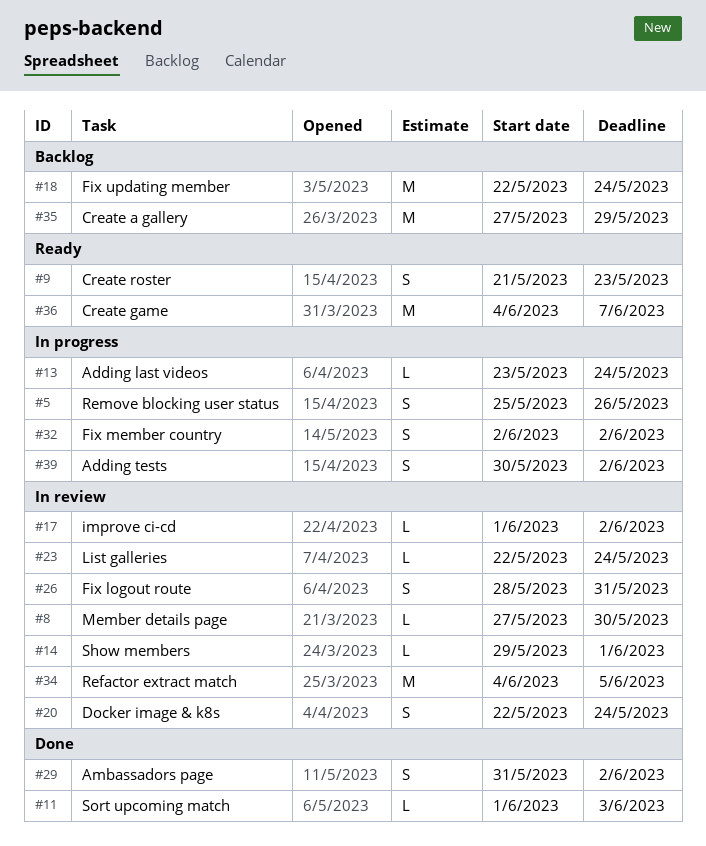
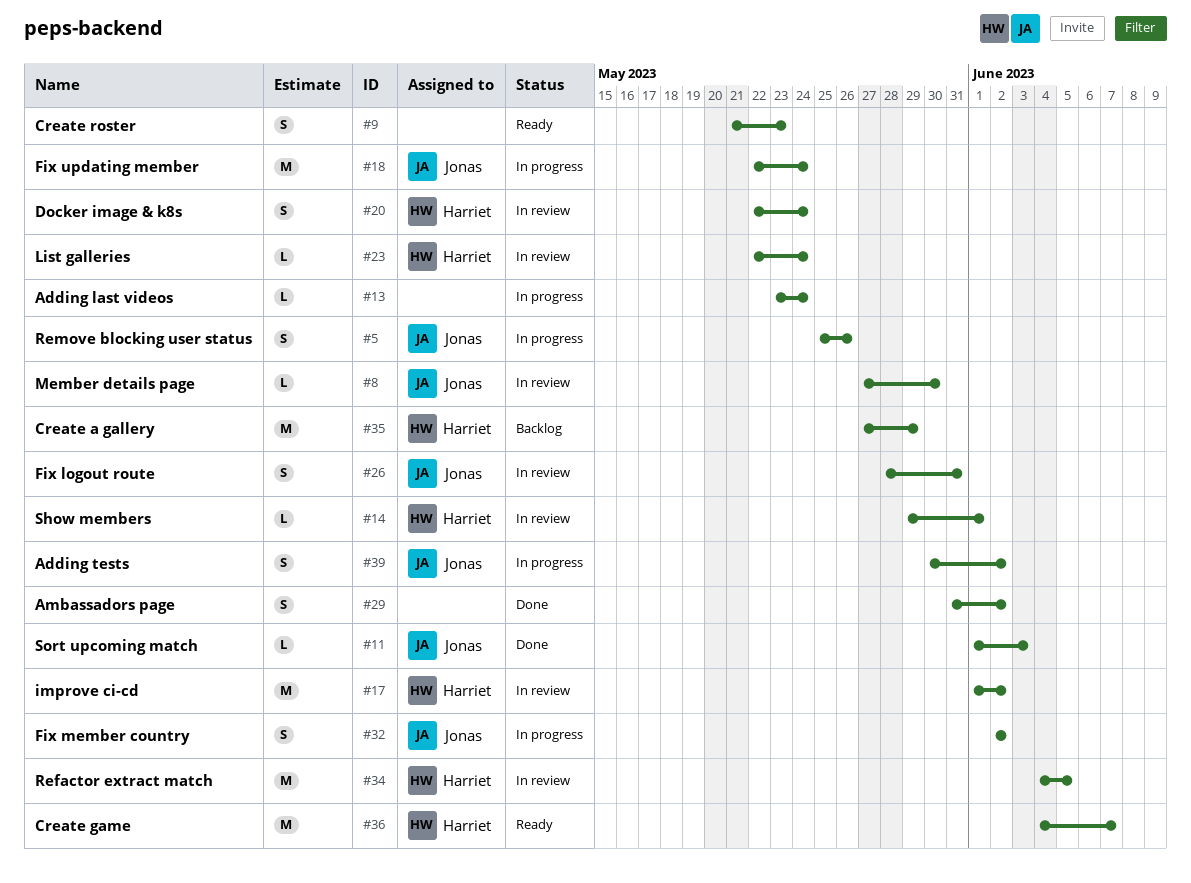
#17, estimate: L -> M
#18, status: Backlog -> In progress

